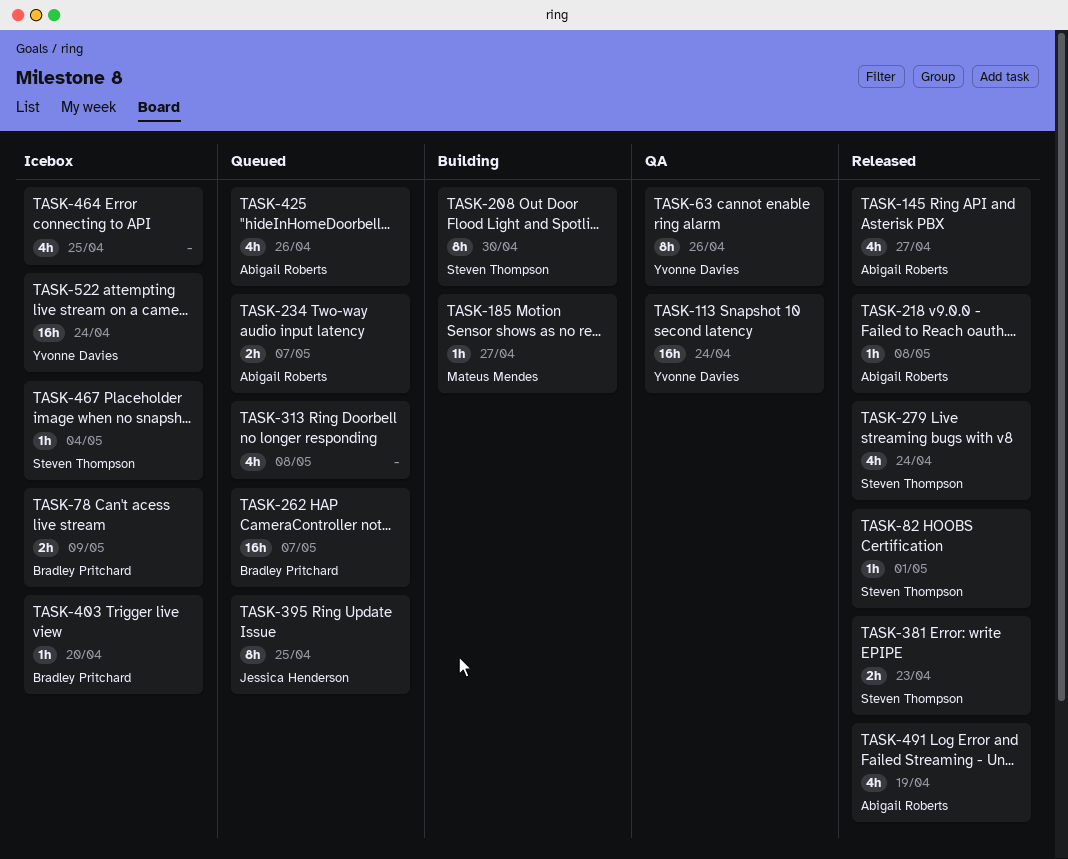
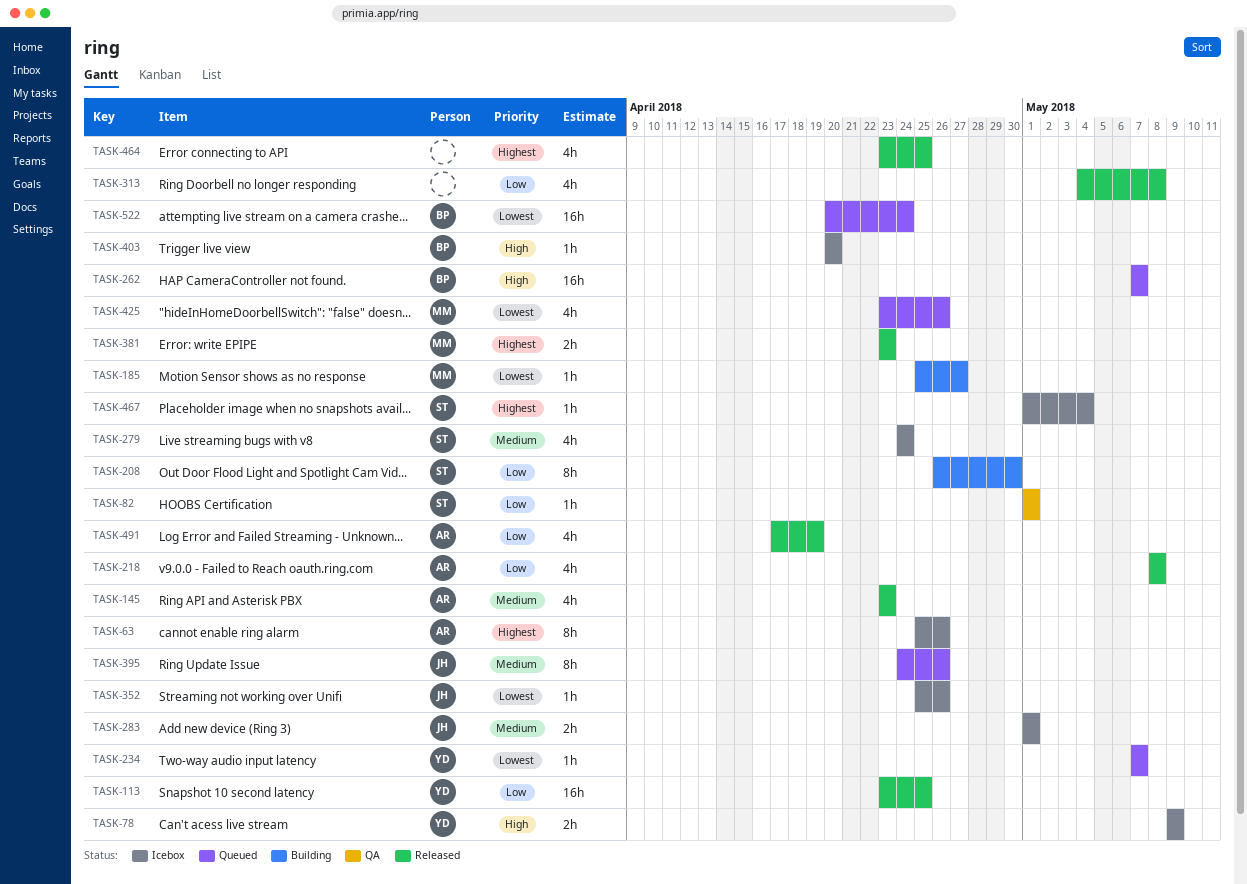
TASK-63, status: QA -> Icebox
TASK-63, owner: Yvonne Davies -> Abigail Roberts
TASK-78, owner: Bradley Pritchard -> Yvonne Davies
TASK-82, status: Released -> QA
TASK-113, status: QA -> Released
TASK-113, due: Apr 24 -> Apr 25
TASK-145, due: Apr 27 -> Apr 23
TASK-218, estimate: 1h -> 4h
TASK-234, owner: Abigail Roberts -> Yvonne Davies
TASK-234, estimate: 2h -> 1h
TASK-279, status: Released -> Icebox
TASK-283: none -> present
TASK-313, status: Queued -> Released
TASK-352: none -> present
TASK-381, owner: Steven Thompson -> Mateus Mendes
TASK-395, due: Apr 25 -> Apr 26
TASK-425, owner: Abigail Roberts -> Mateus Mendes
TASK-464, status: Icebox -> Released
TASK-522, status: Icebox -> Queued
TASK-522, owner: Yvonne Davies -> Bradley Pritchard

